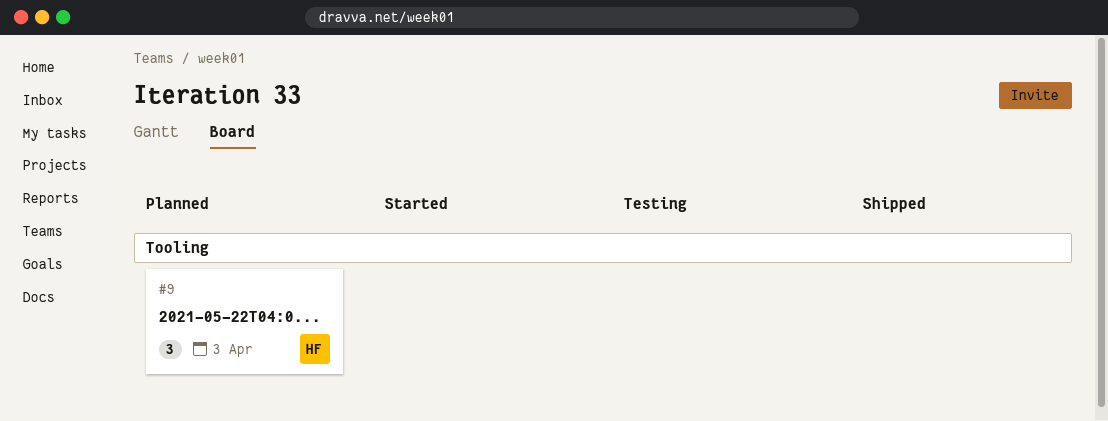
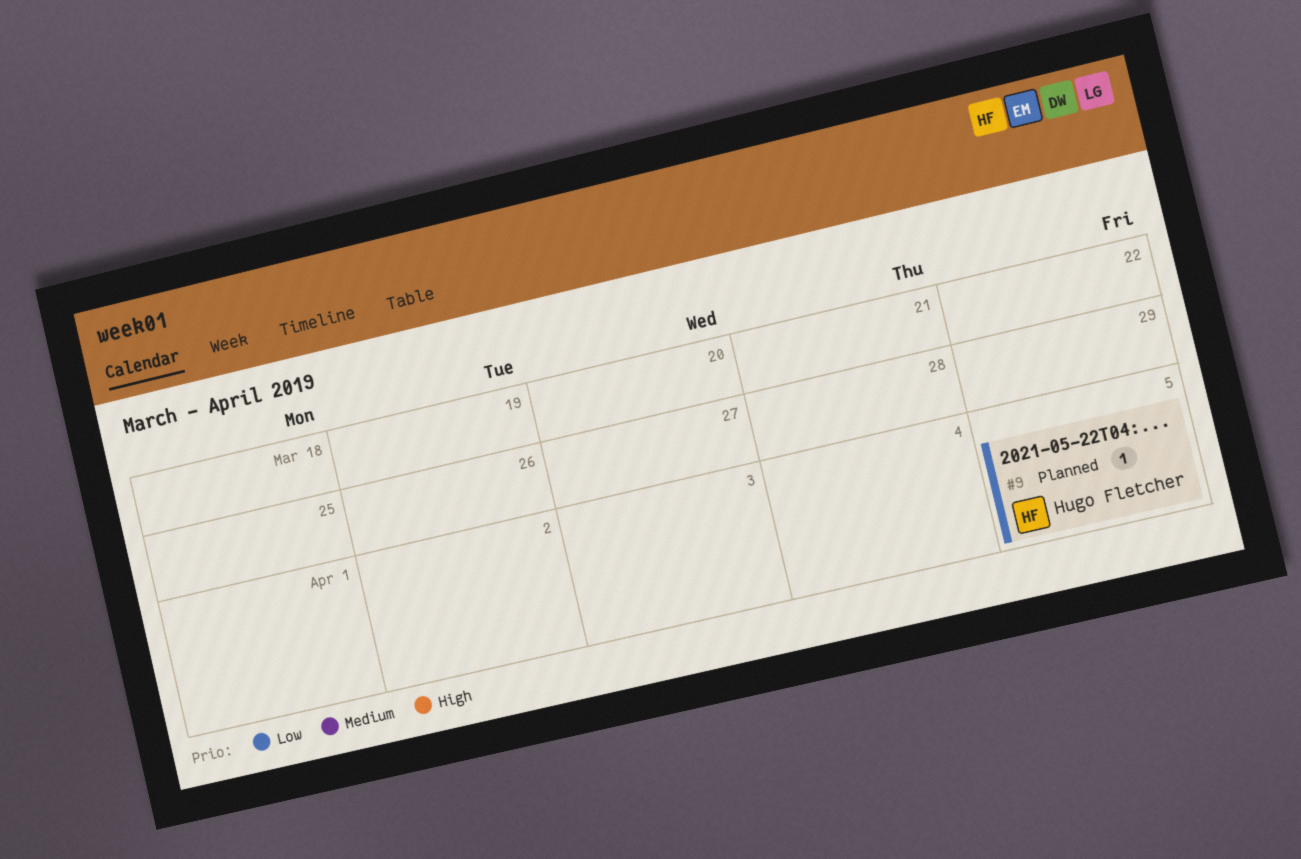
#9, estimate: 3 -> 1
#9, due: Apr 3 -> Apr 5

